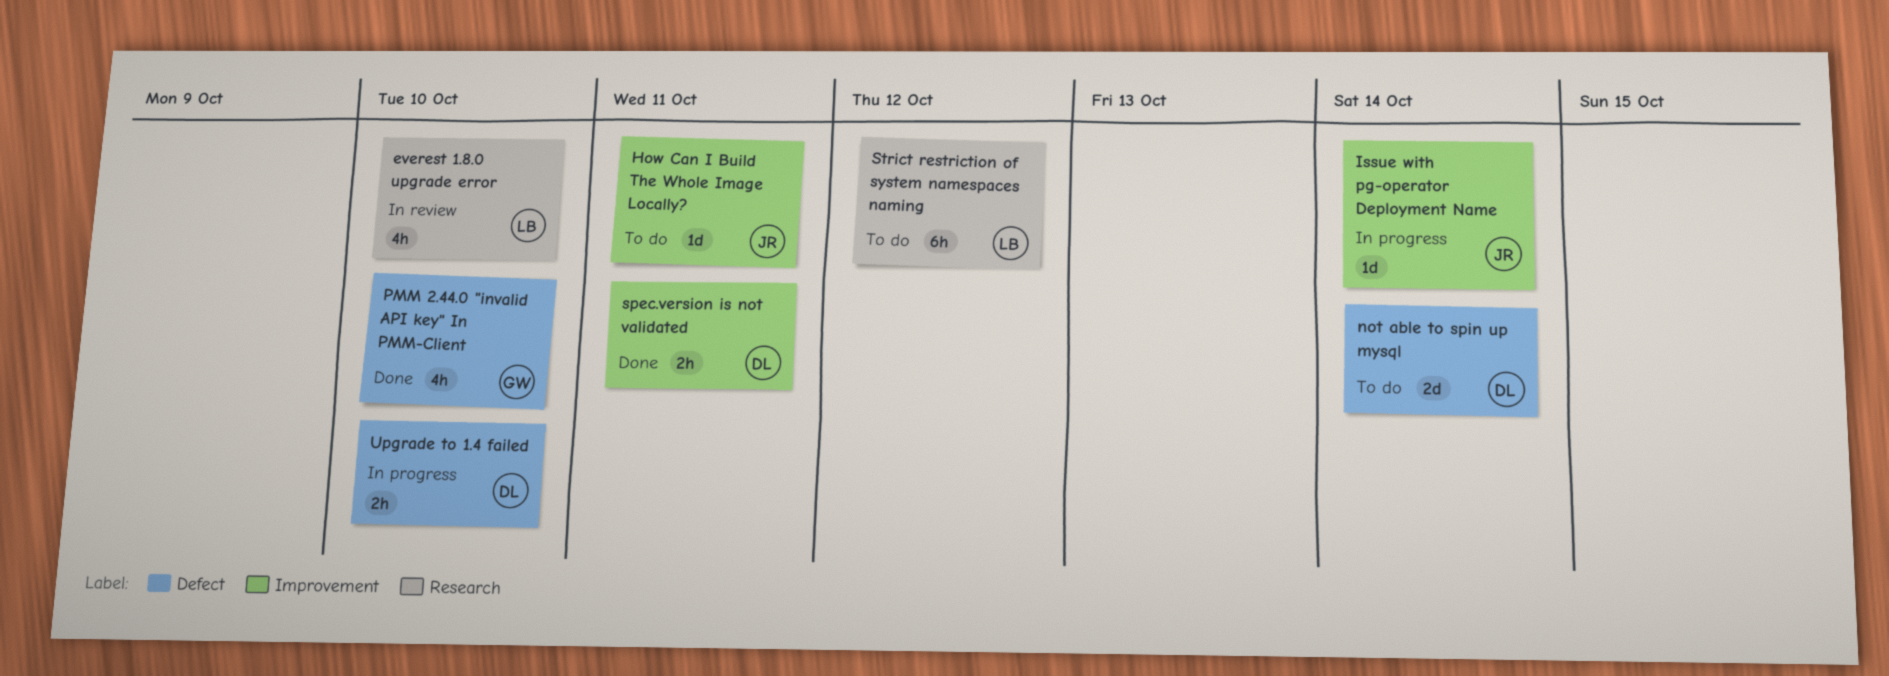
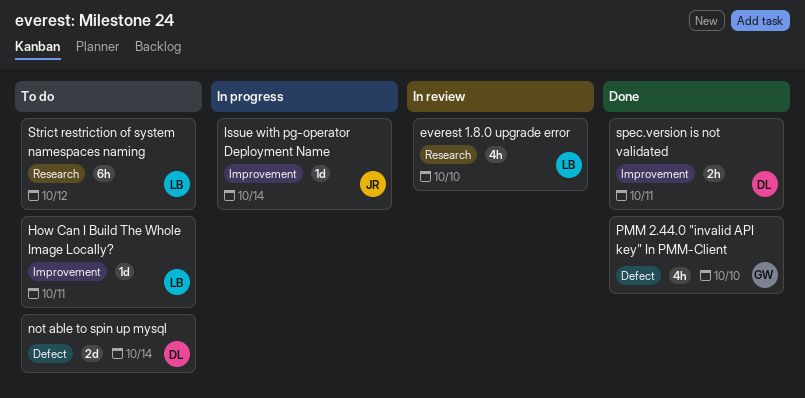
How Can I Build The Whole Image Locally?, owner: JR -> LB
Upgrade to 1.4 failed: present -> none

